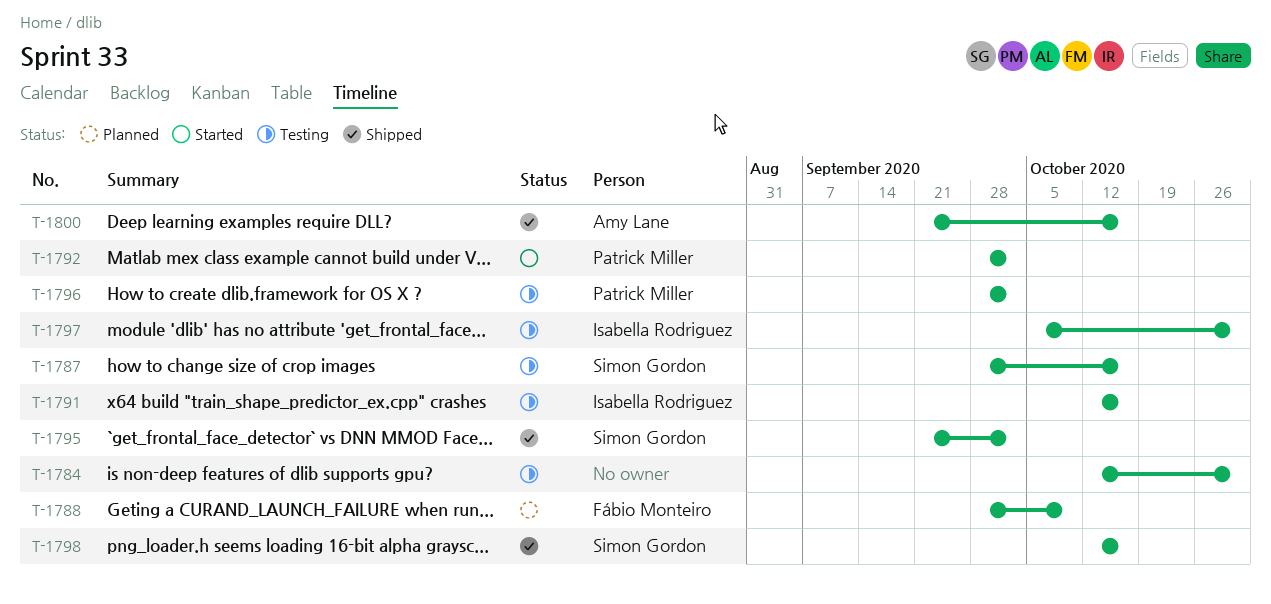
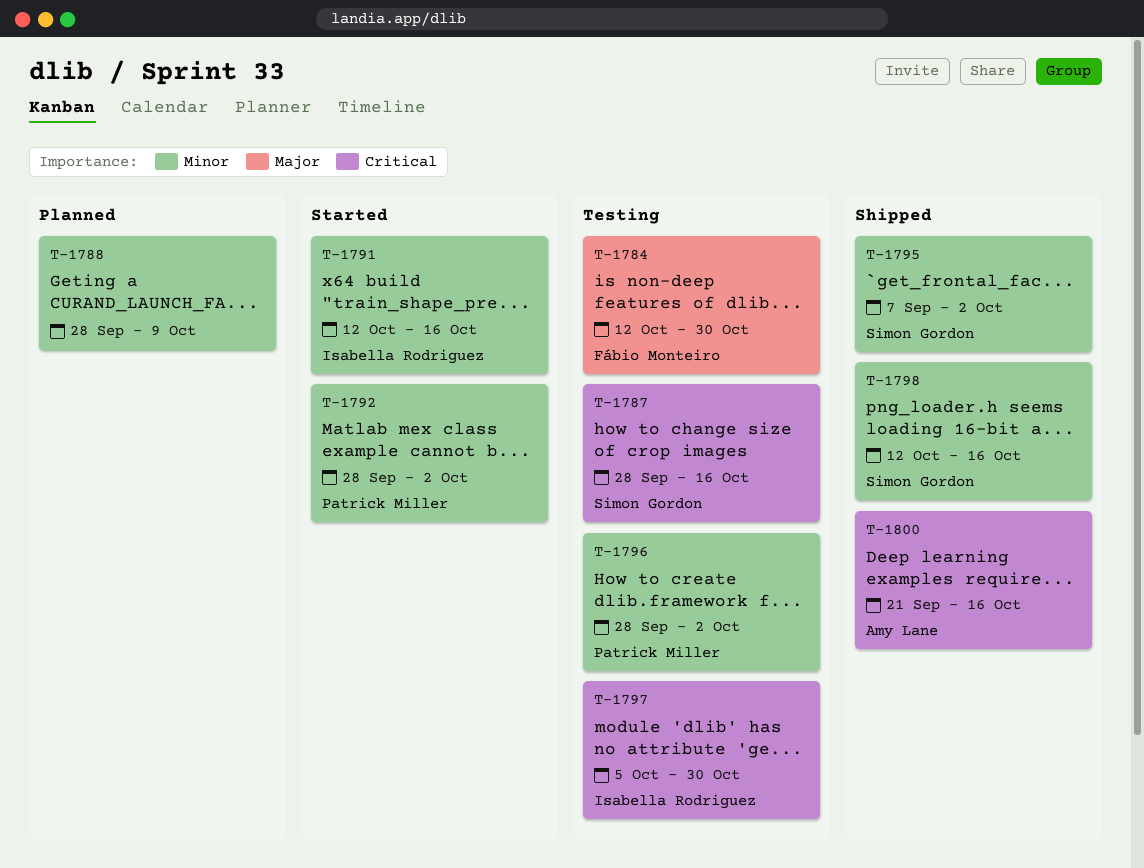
T-1784, owner: none -> Fábio Monteiro
T-1788, owner: Fábio Monteiro -> none
T-1791, status: Testing -> Started
T-1795, start: Sep 21 -> Sep 7

